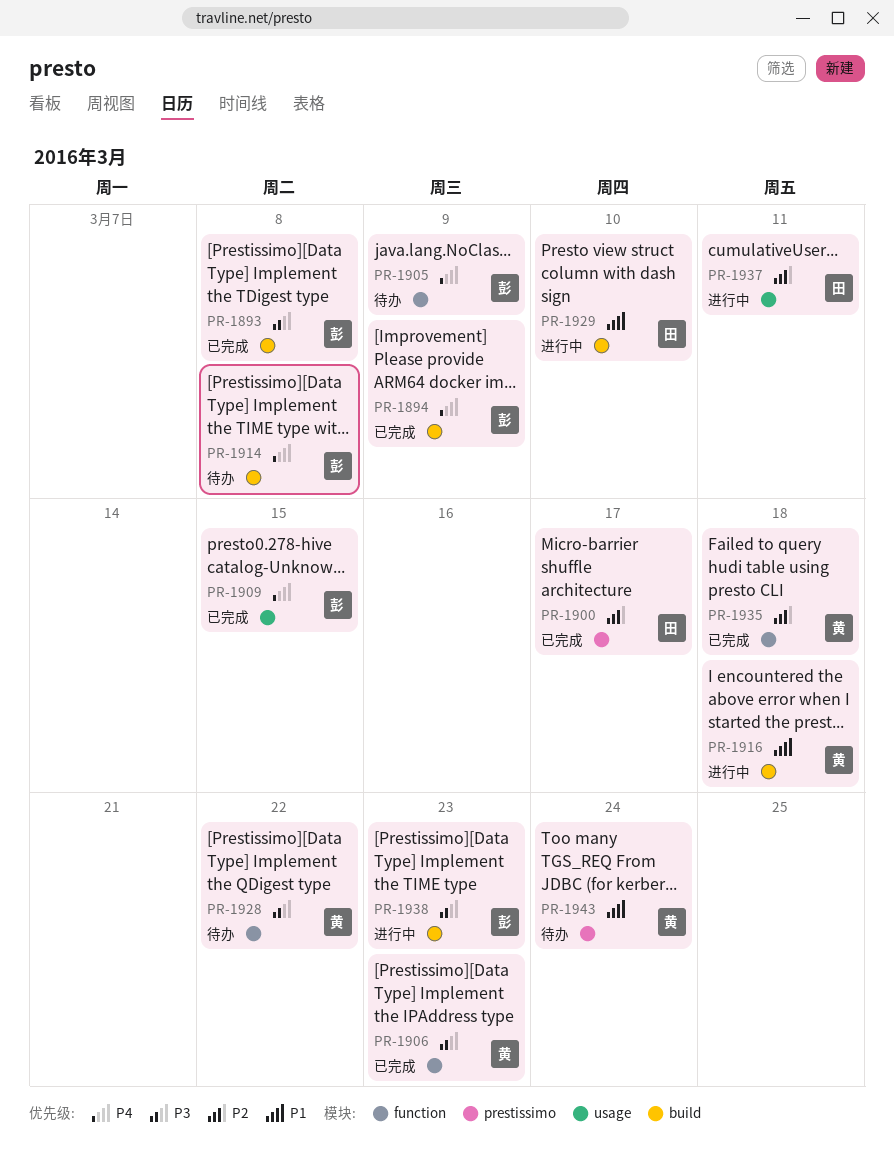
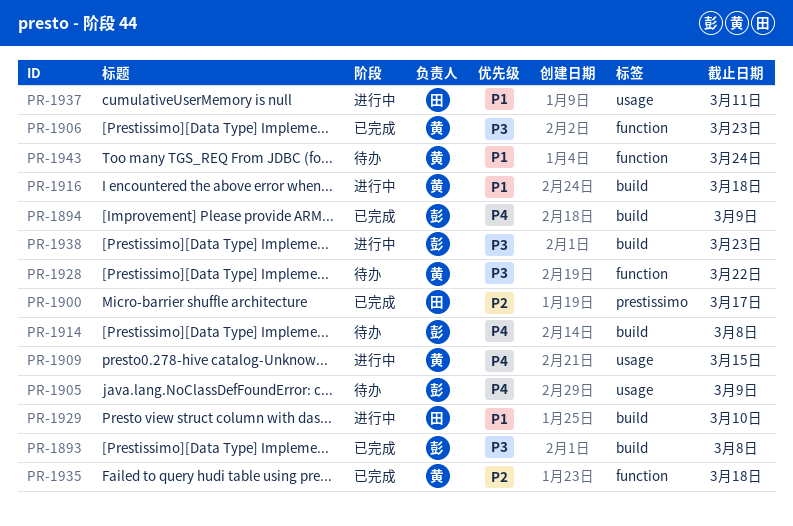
PR-1905, label: function -> usage
PR-1909, status: 已完成 -> 进行中
PR-1909, owner: 彭 -> 黄
PR-1937, priority: P2 -> P1
PR-1943, label: prestissimo -> function

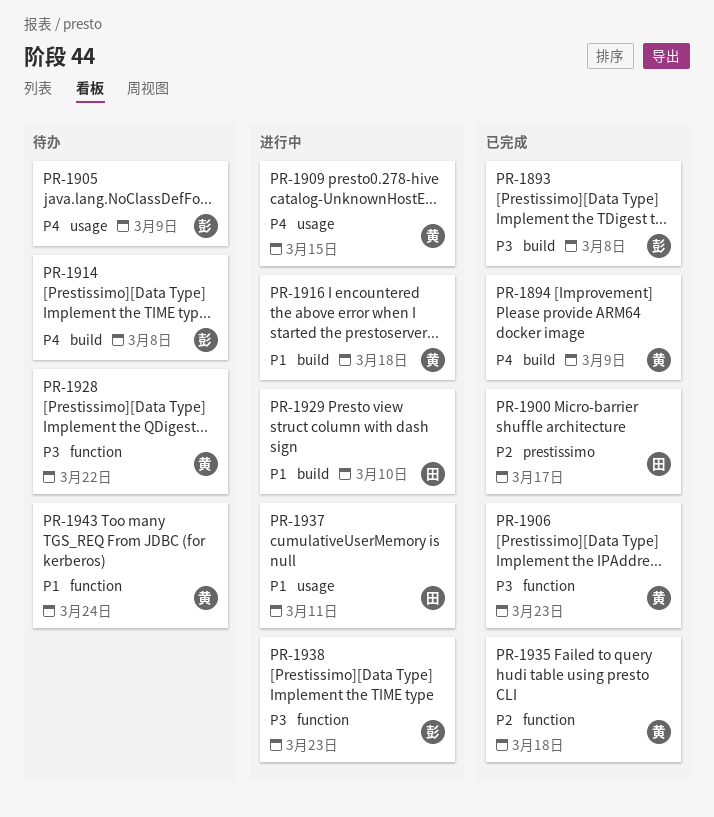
PR-1894, owner: 彭 -> 黄
PR-1938, label: build -> function

